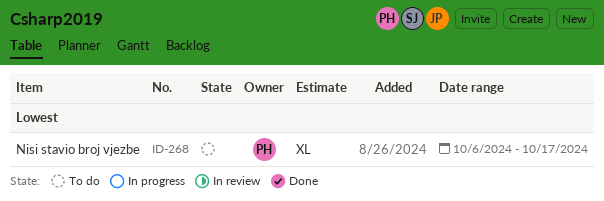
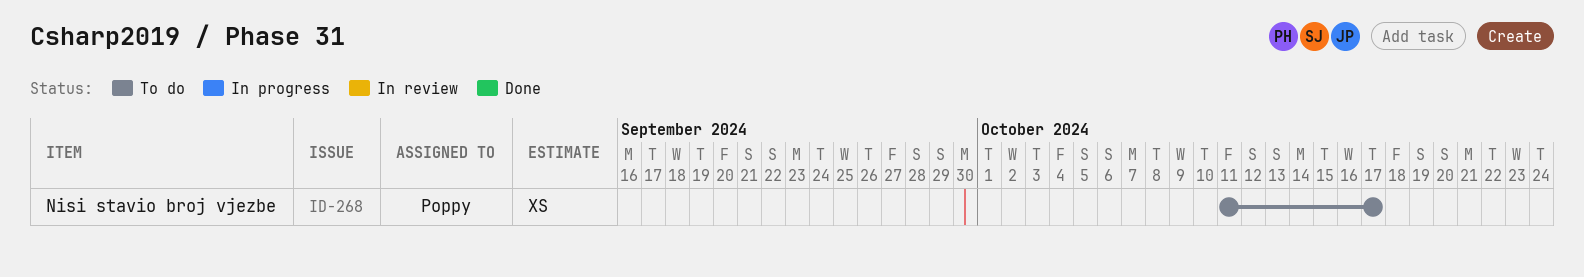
ID-268, estimate: XL -> XS
ID-268, start: Oct 6 -> Oct 11

